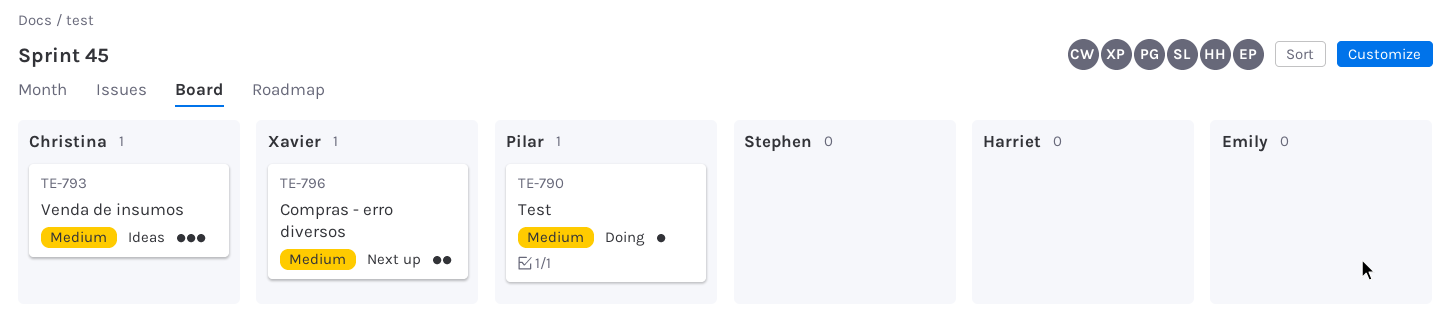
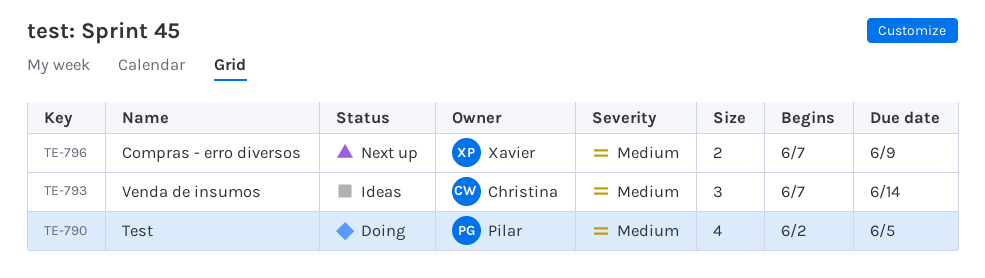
TE-790, estimate: 1 -> 4

